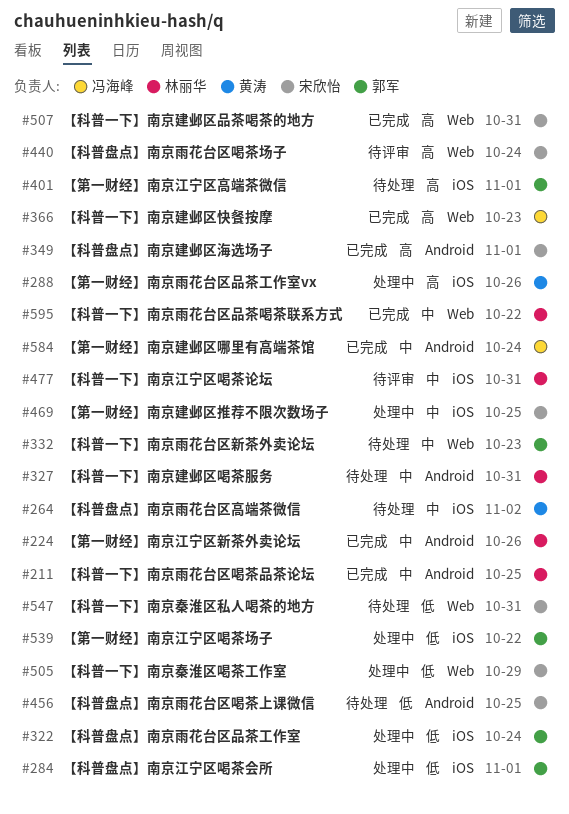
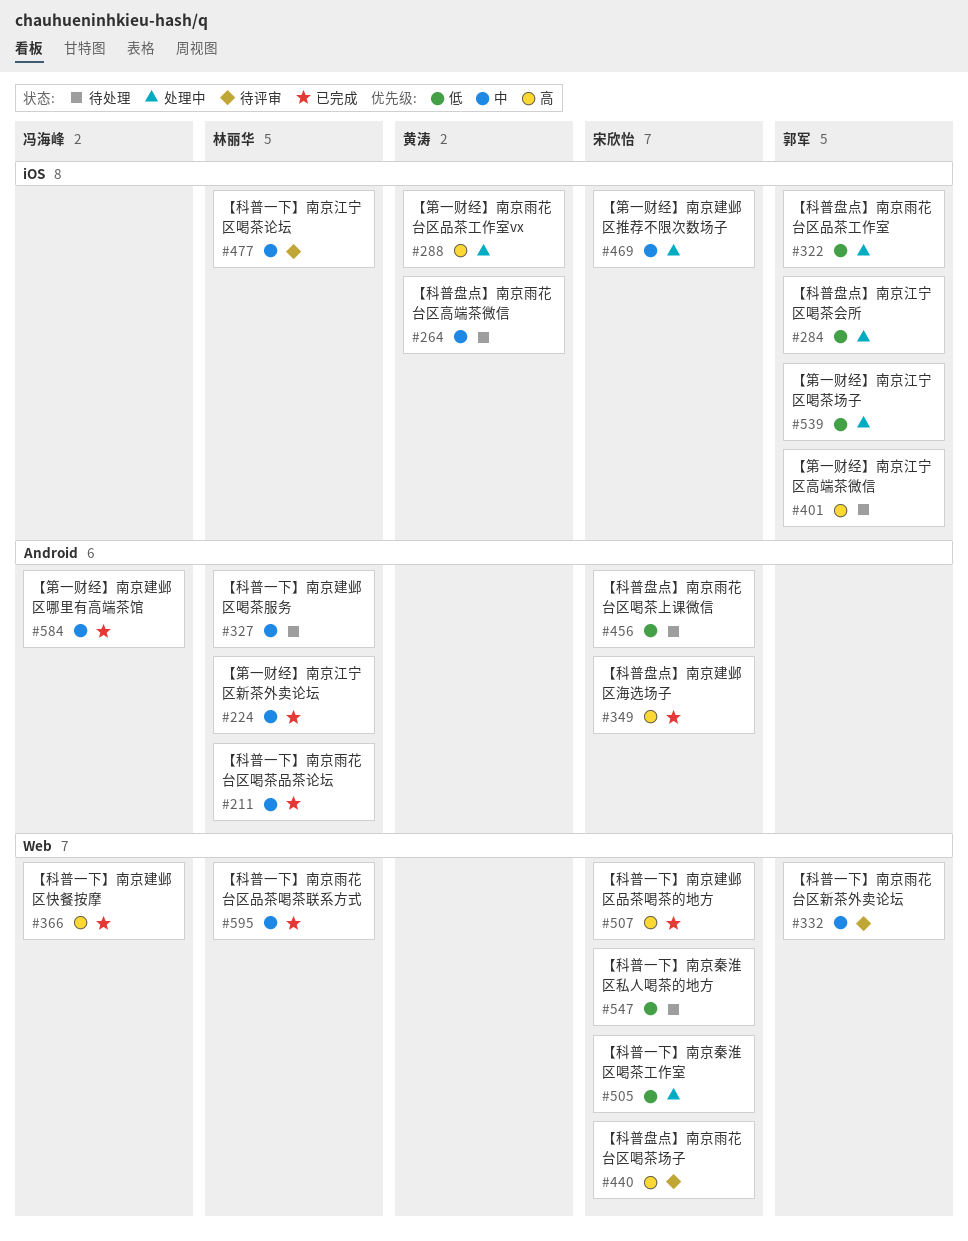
#332, status: 待处理 -> 待评审

